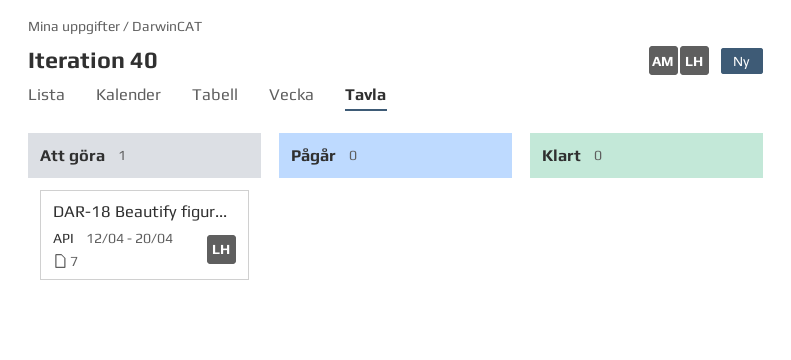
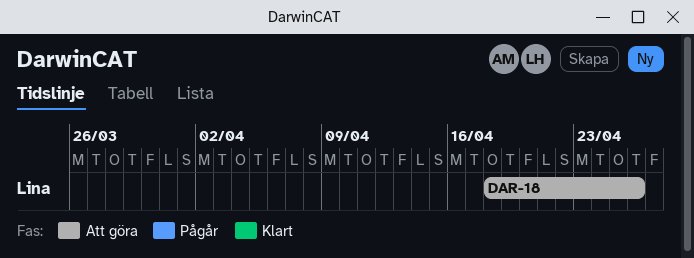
DAR-18, start: Apr 12 -> Apr 18
DAR-18, due: Apr 20 -> Apr 26

